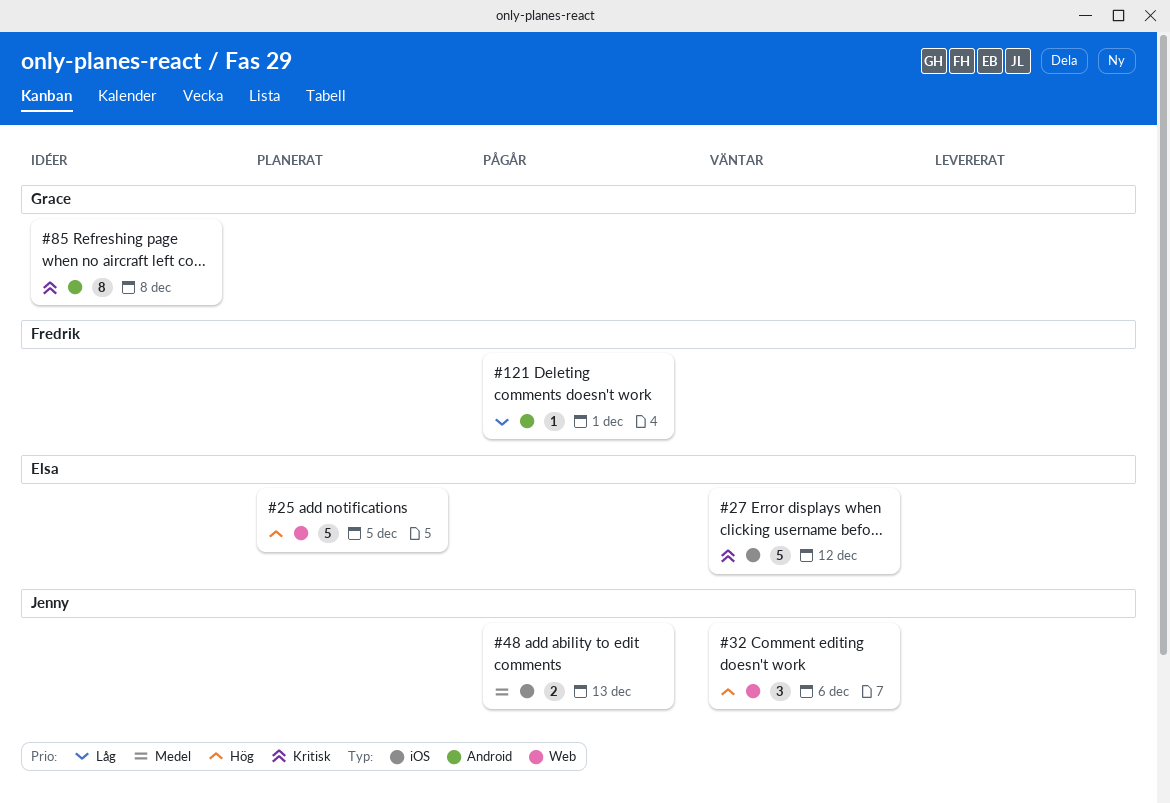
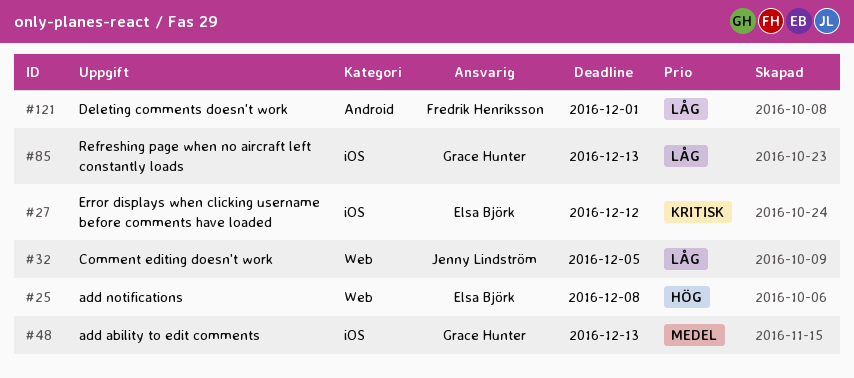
#25, due: Dec 5 -> Dec 8
#32, priority: Hög -> Låg
#32, due: Dec 6 -> Dec 5
#48, owner: Jenny Lindström -> Grace Hunter
#85, priority: Kritisk -> Låg
#85, label: Android -> iOS
#85, due: Dec 8 -> Dec 13

